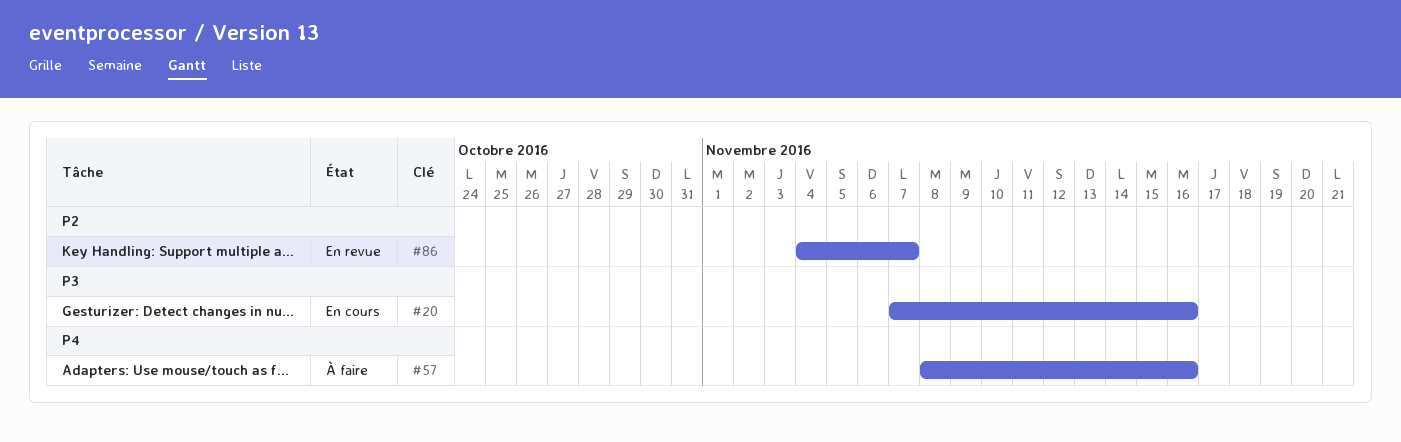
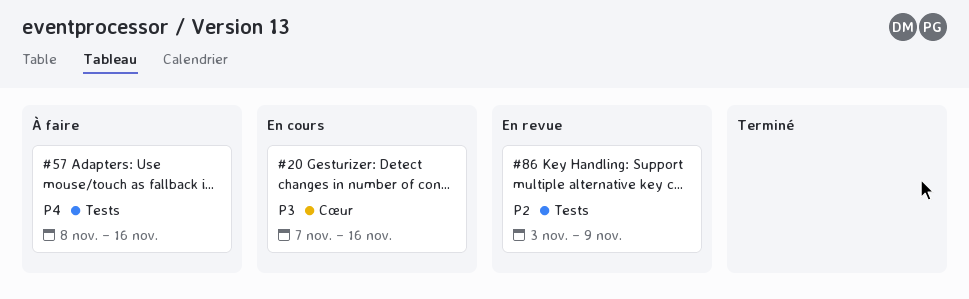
#86, start: Nov 4 -> Nov 3
#86, due: Nov 7 -> Nov 9

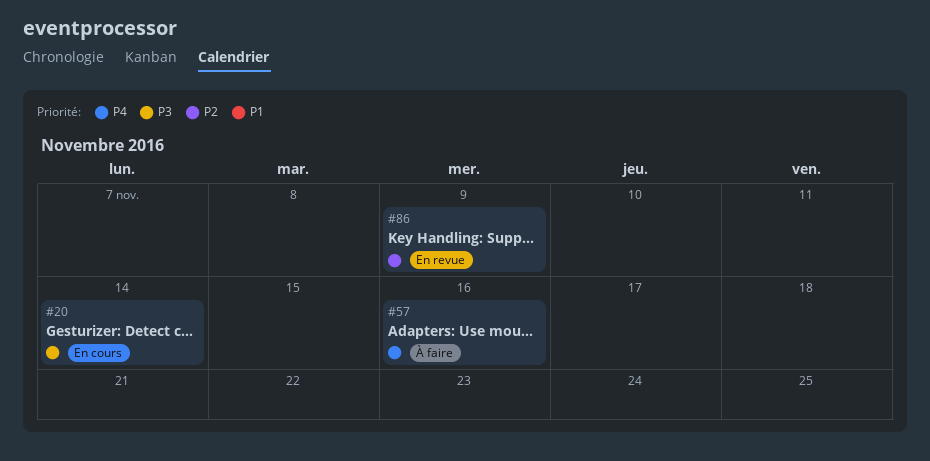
#20, due: Nov 16 -> Nov 14

